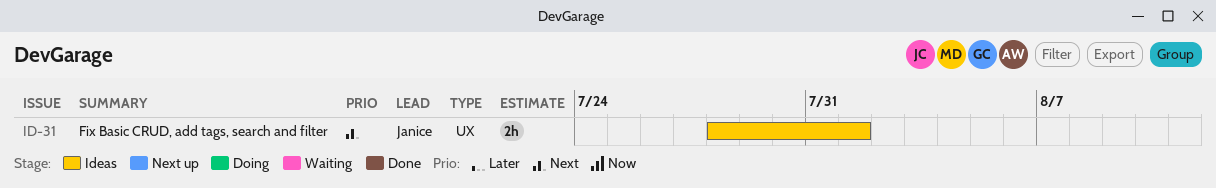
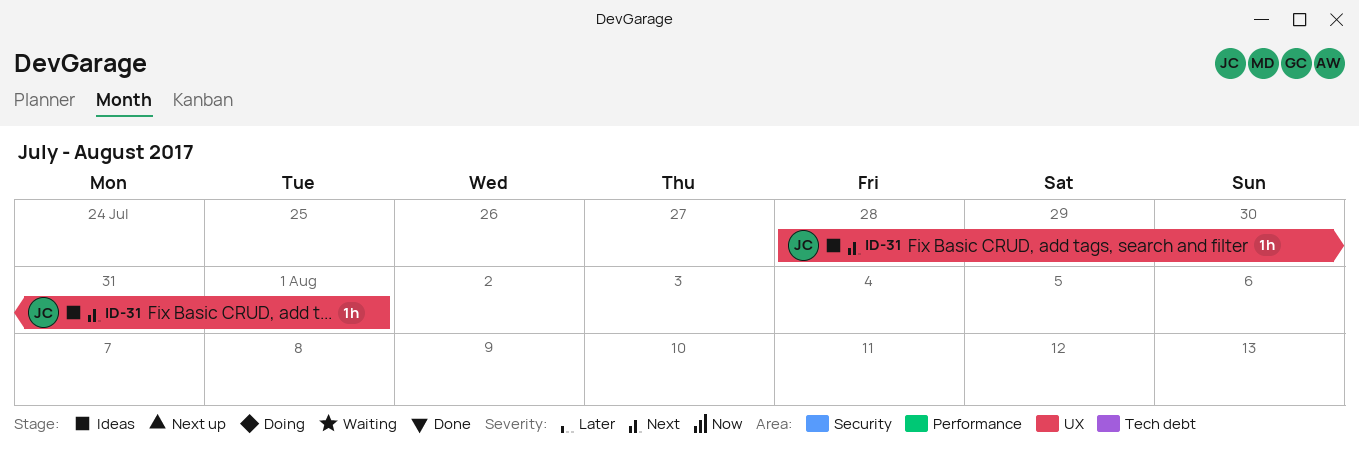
ID-31, estimate: 2h -> 1h

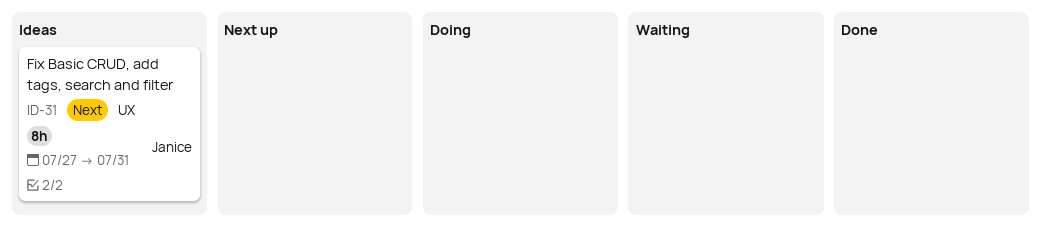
ID-31, estimate: 1h -> 8h
ID-31, start: Jul 28 -> Jul 27
ID-31, due: Aug 1 -> Jul 31

